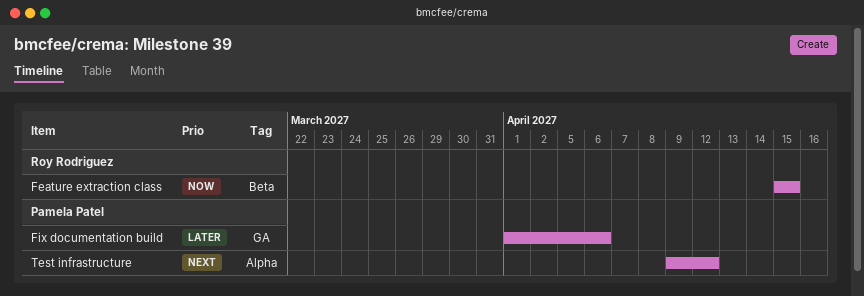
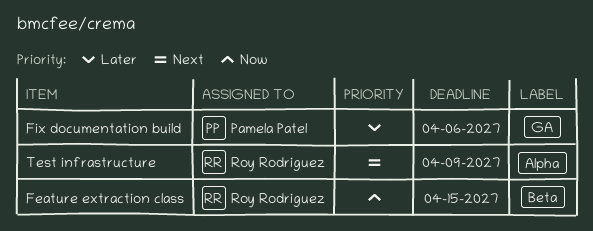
Test infrastructure, owner: Pamela Patel -> Roy Rodriguez
Test infrastructure, due: Apr 12 -> Apr 9

